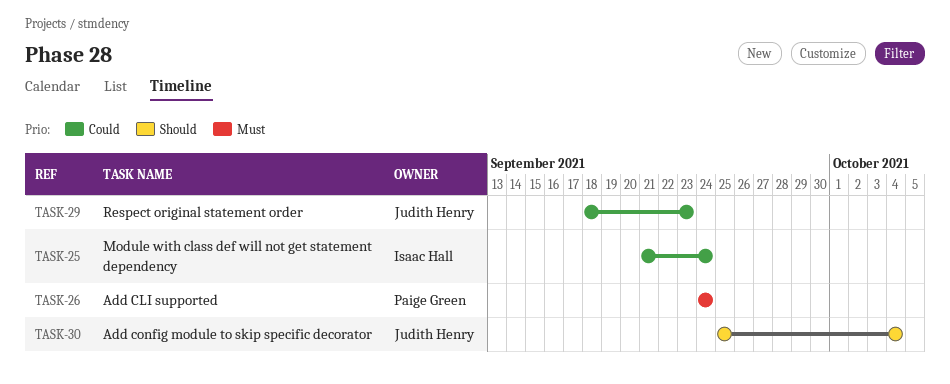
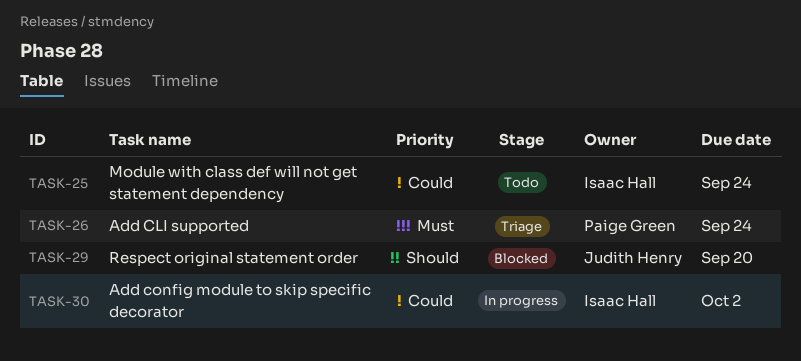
TASK-29, priority: Could -> Should
TASK-29, due: Sep 23 -> Sep 20
TASK-30, owner: Judith Henry -> Isaac Hall
TASK-30, priority: Should -> Could
TASK-30, due: Oct 4 -> Oct 2

